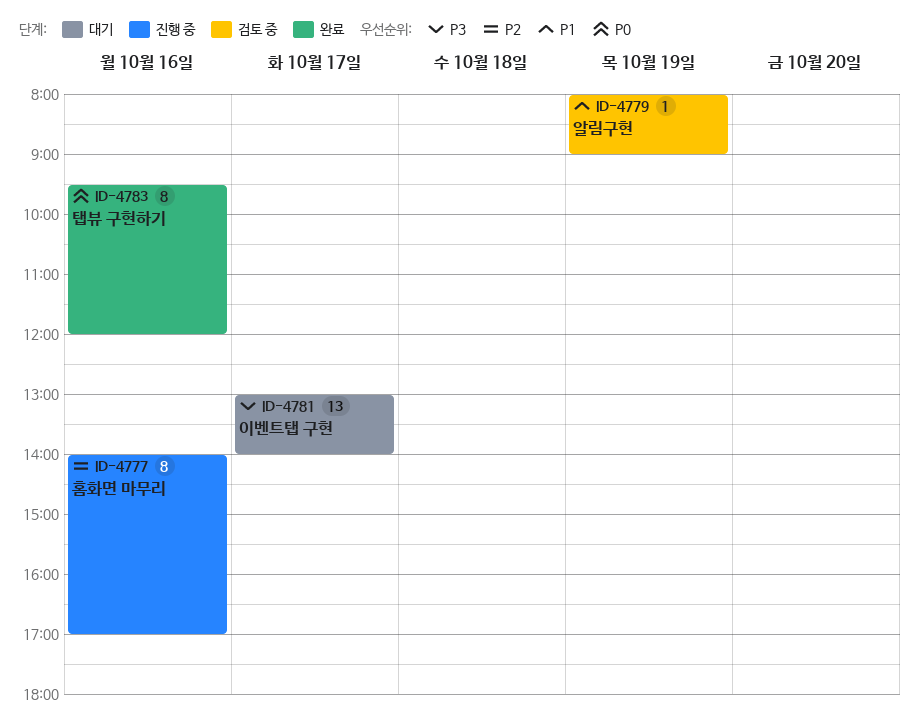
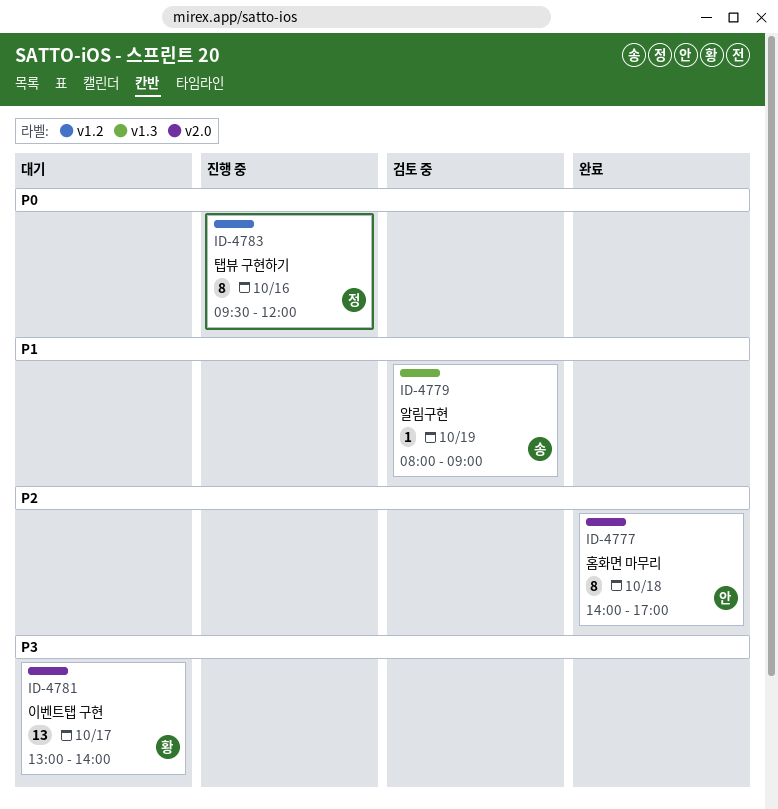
ID-4777, status: 진행 중 -> 완료
ID-4777, day: Oct 16 -> Oct 18
ID-4783, status: 완료 -> 진행 중

